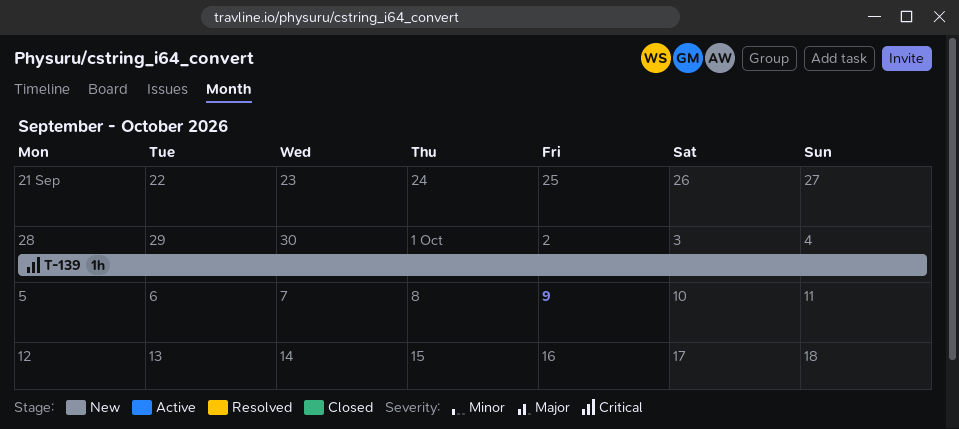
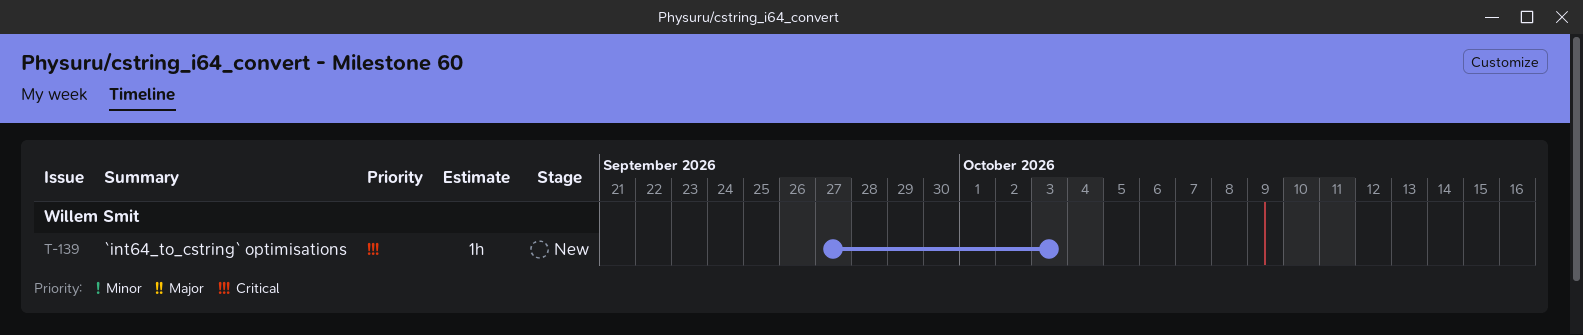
T-139, start: Sep 28 -> Sep 27
T-139, due: Oct 4 -> Oct 3

